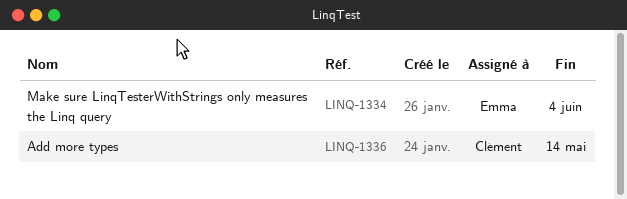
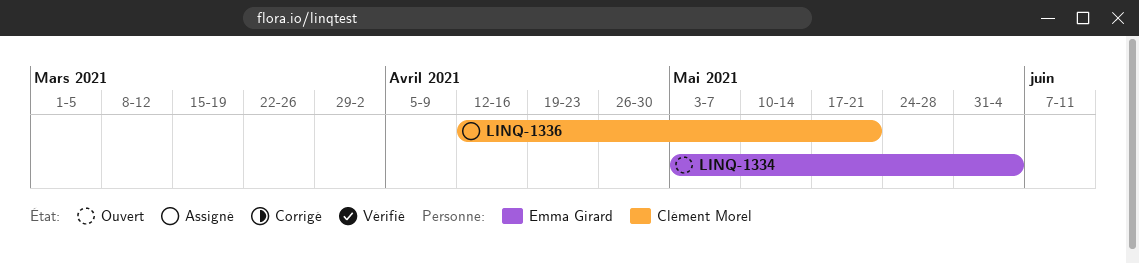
LINQ-1336, due: May 14 -> May 21

